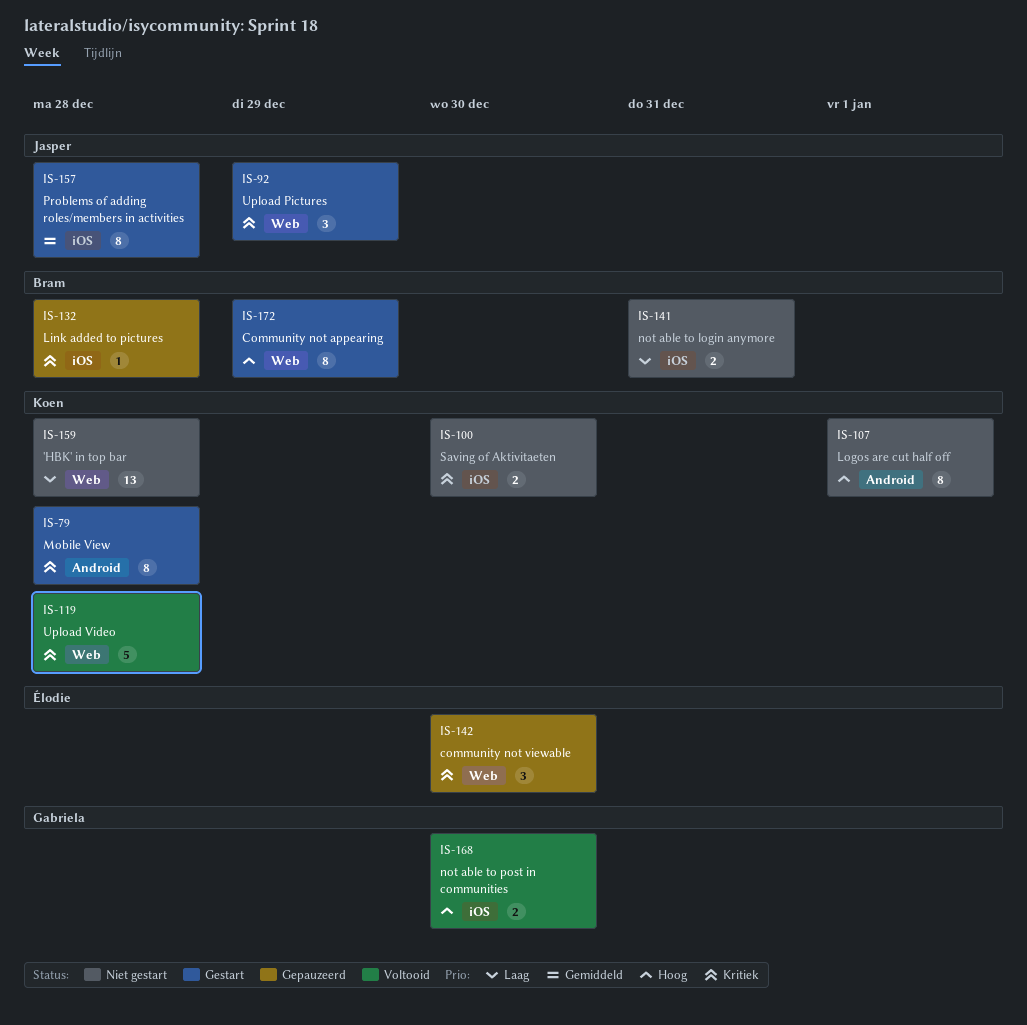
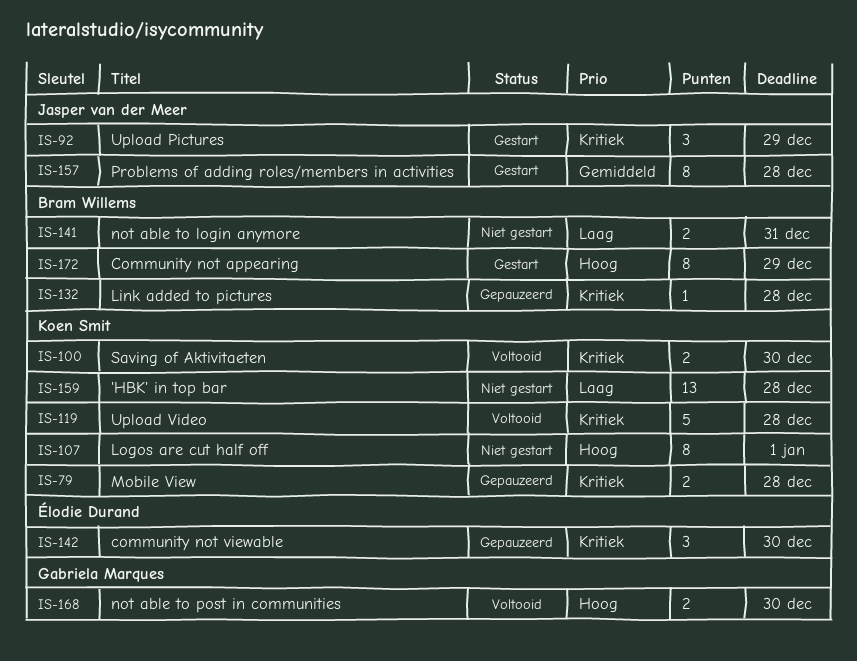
IS-79, status: Gestart -> Gepauzeerd
IS-79, estimate: 8 -> 2
IS-100, status: Niet gestart -> Voltooid

